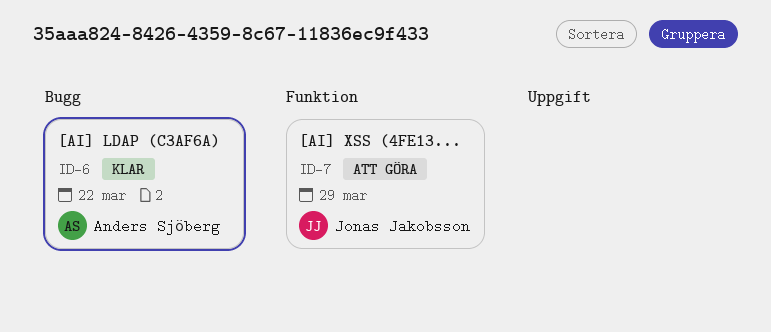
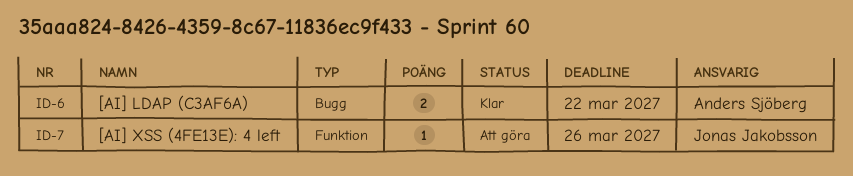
ID-7, due: Mar 29 -> Mar 26

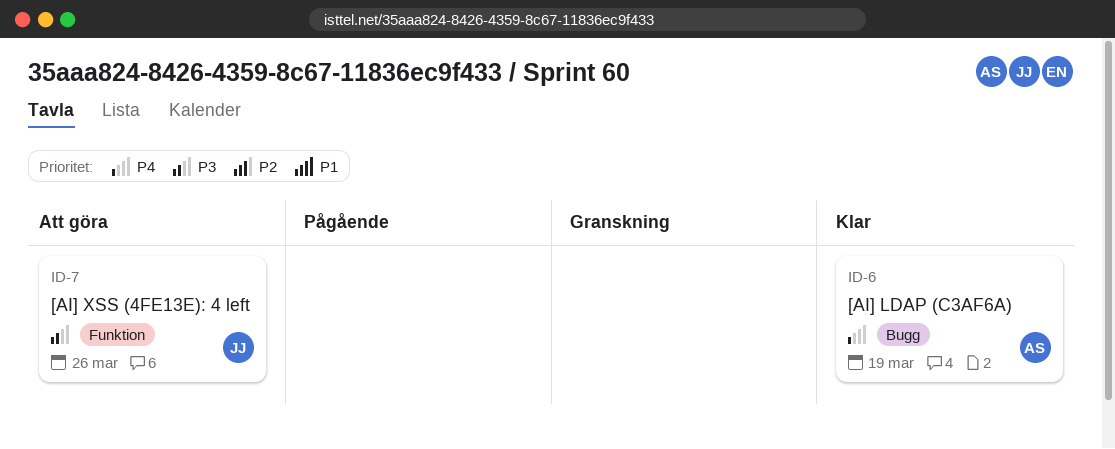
ID-6, due: Mar 22 -> Mar 19

